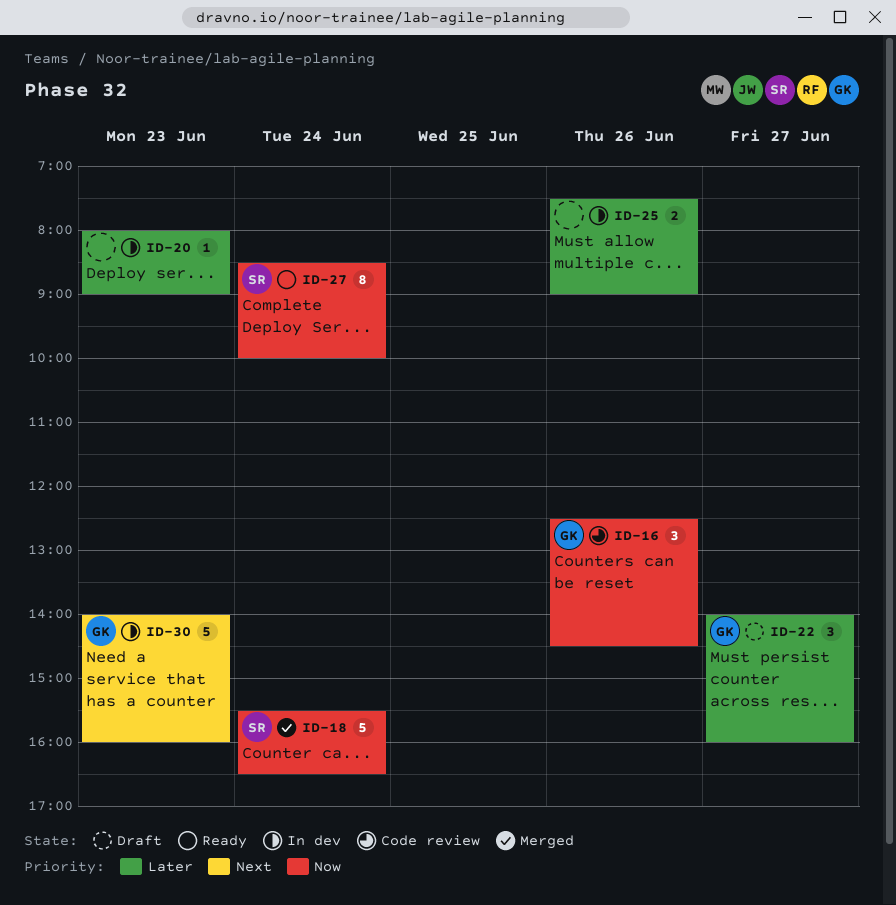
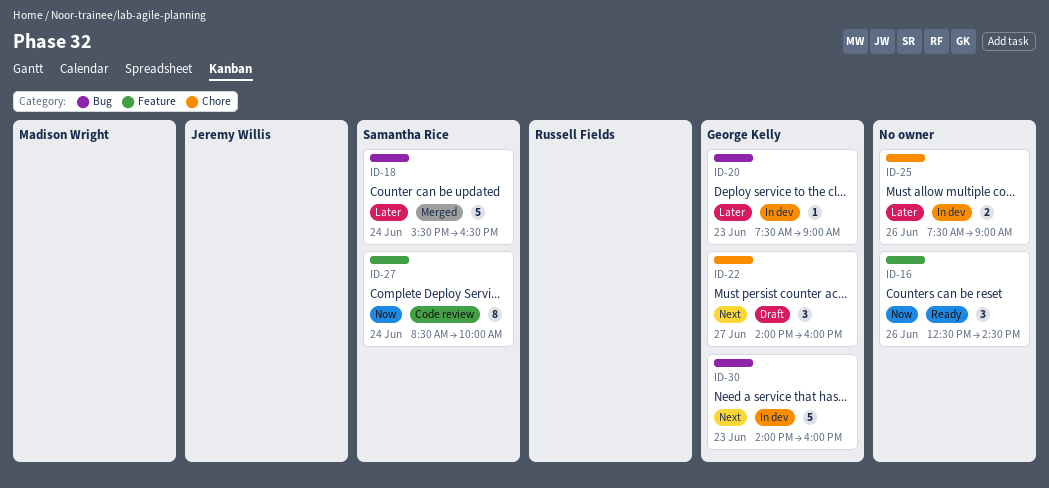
ID-16, status: Code review -> Ready
ID-16, owner: George Kelly -> none
ID-18, priority: Now -> Later
ID-20, owner: none -> George Kelly
ID-20, begins: 08:00 -> 07:30
ID-22, priority: Later -> Next
ID-27, status: Ready -> Code review

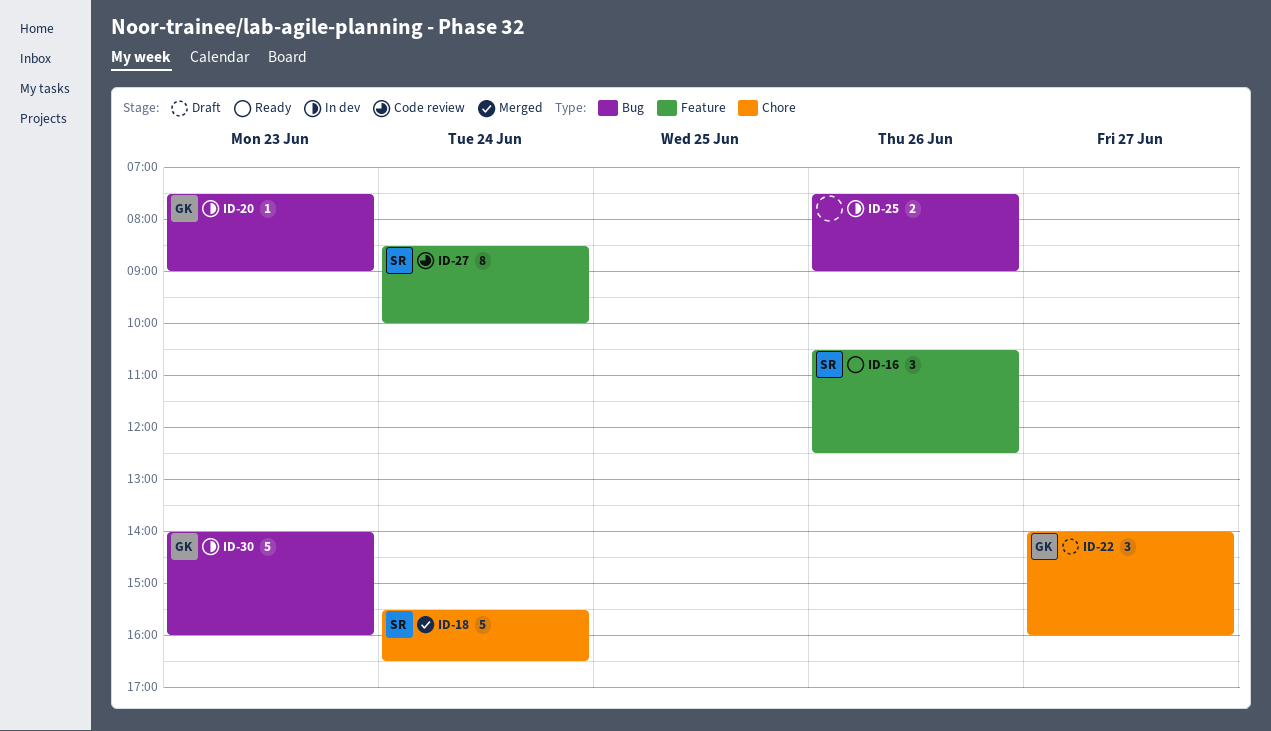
ID-16, owner: none -> Samantha Rice
ID-16, begins: 12:30 -> 10:30
ID-16, ends: 14:30 -> 12:30
ID-18, label: Bug -> Chore
ID-25, label: Chore -> Bug

